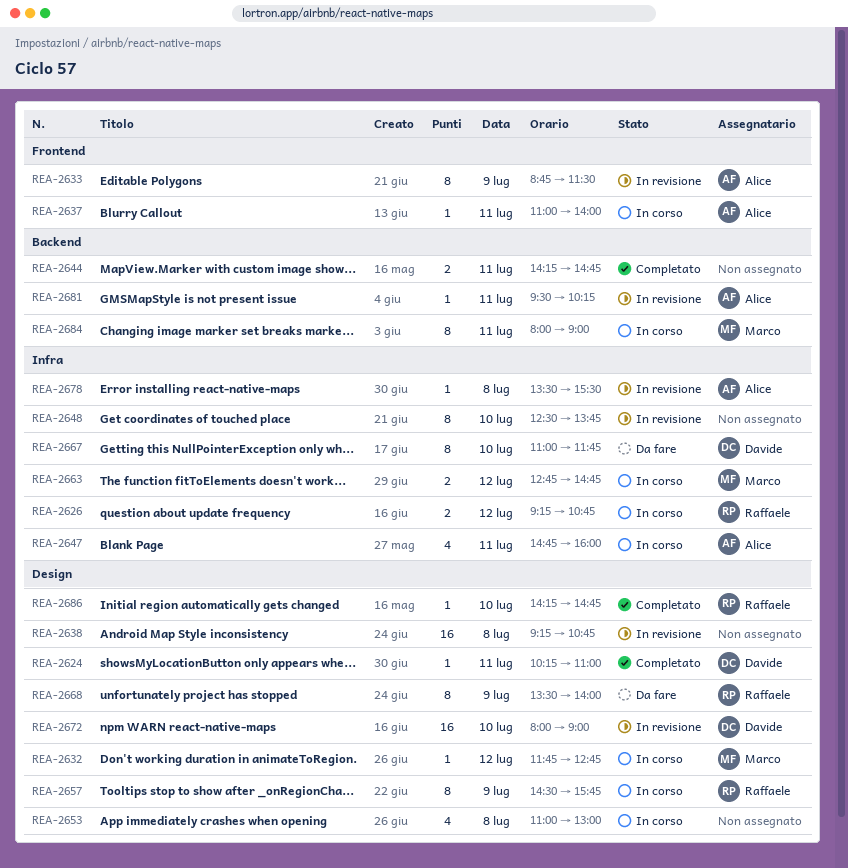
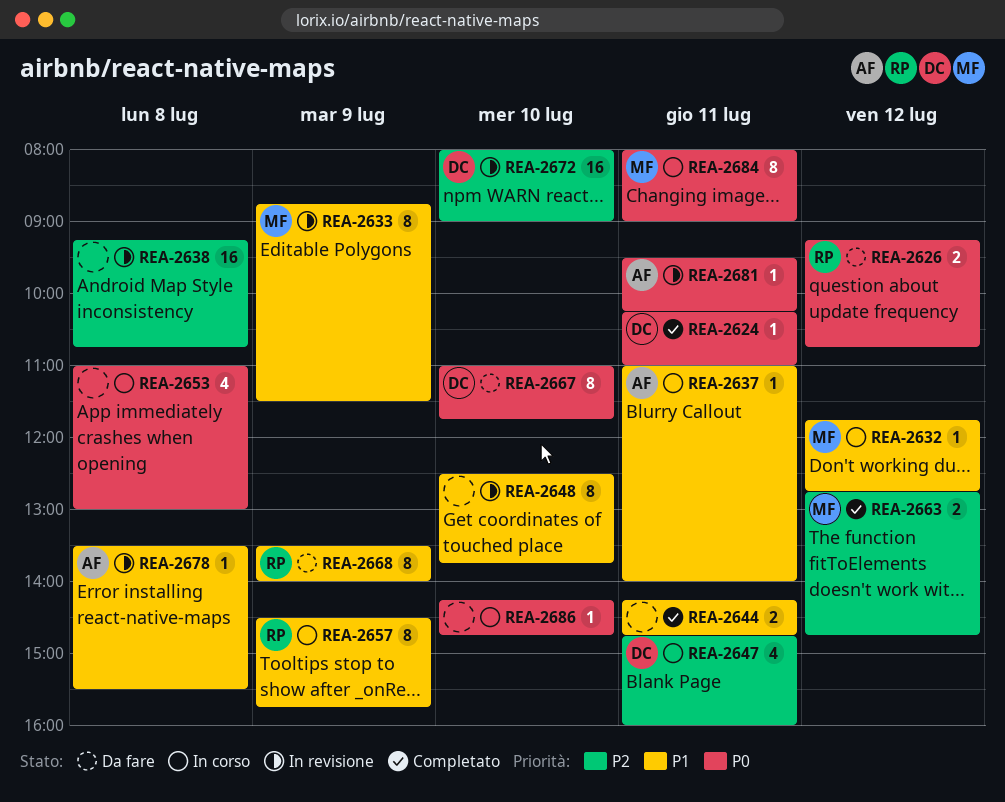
REA-2626, status: In corso -> Da fare
REA-2633, owner: Alice -> Marco
REA-2647, owner: Alice -> Davide
REA-2663, status: In corso -> Completato
REA-2686, status: Completato -> In corso
REA-2686, owner: Raffaele -> none

